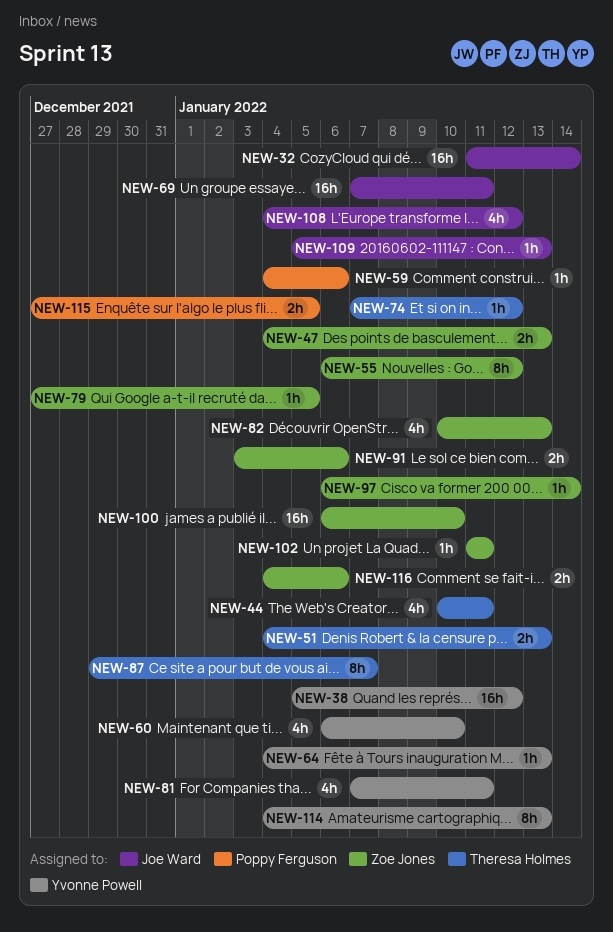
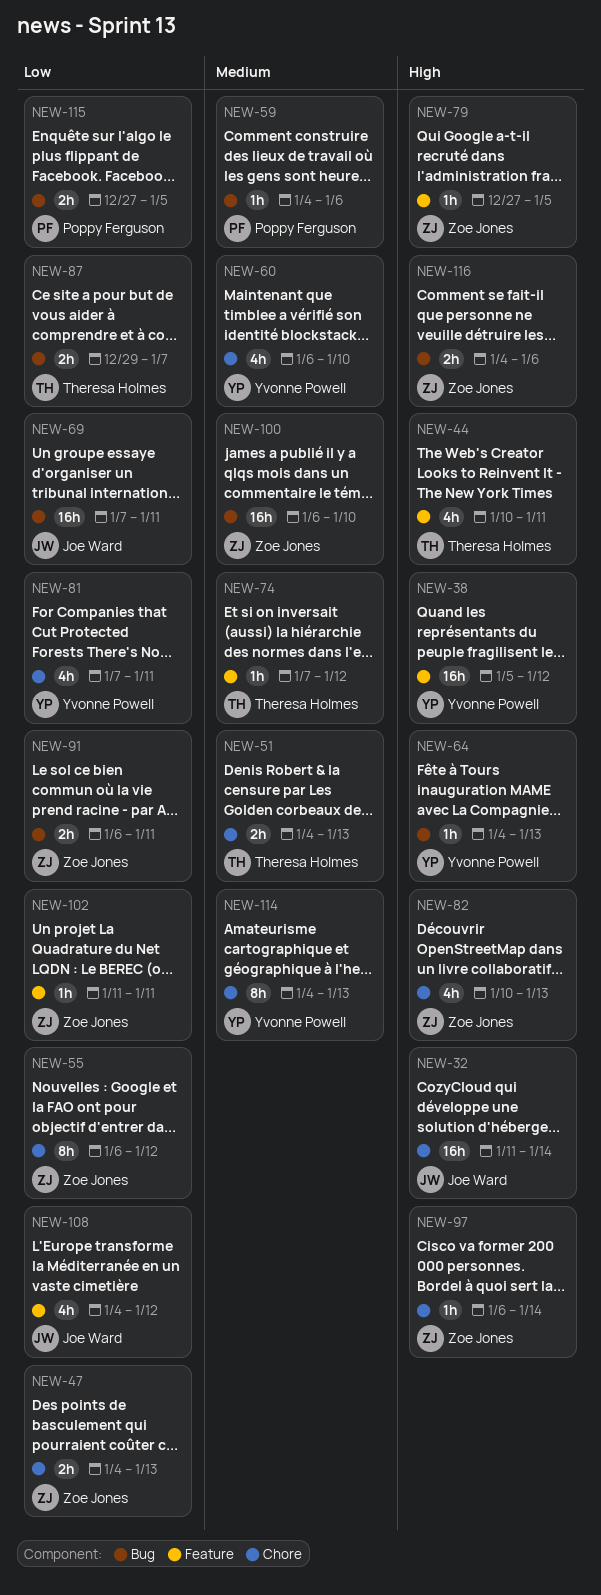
NEW-87, estimate: 8h -> 2h
NEW-91, start: Jan 3 -> Jan 6
NEW-91, due: Jan 6 -> Jan 11
NEW-109: present -> none

